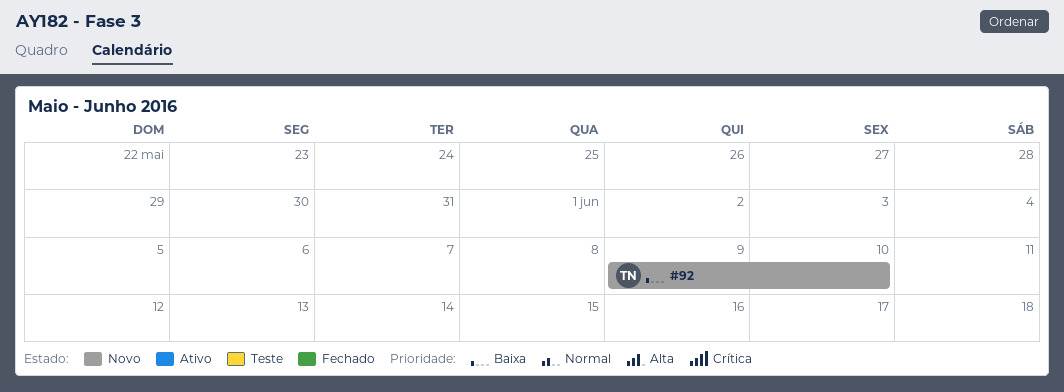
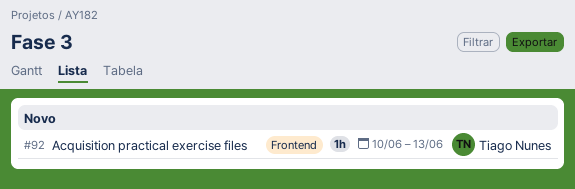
#92, start: Jun 9 -> Jun 10
#92, due: Jun 10 -> Jun 13

